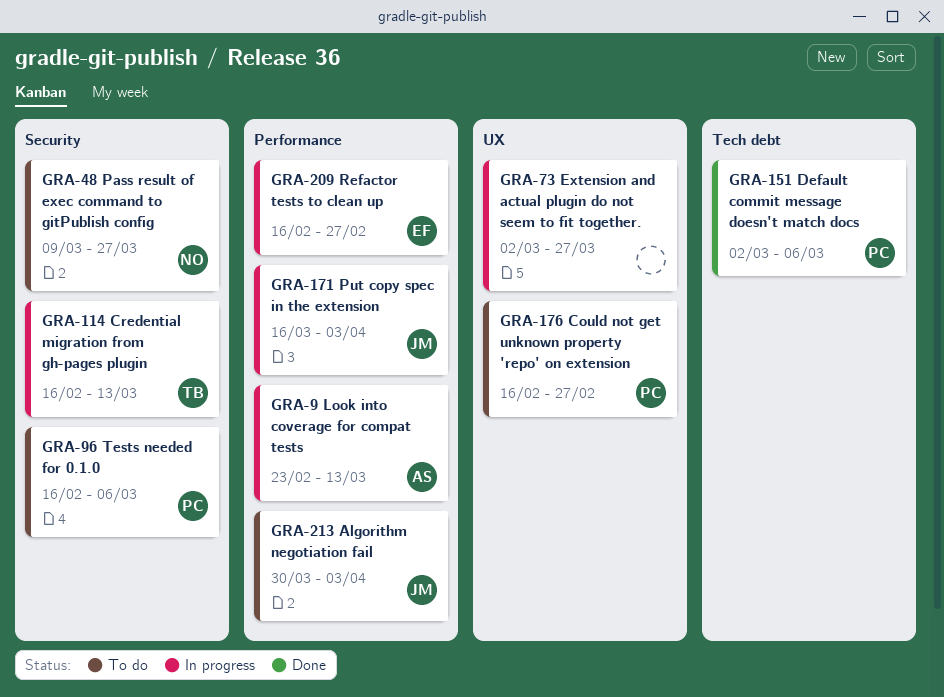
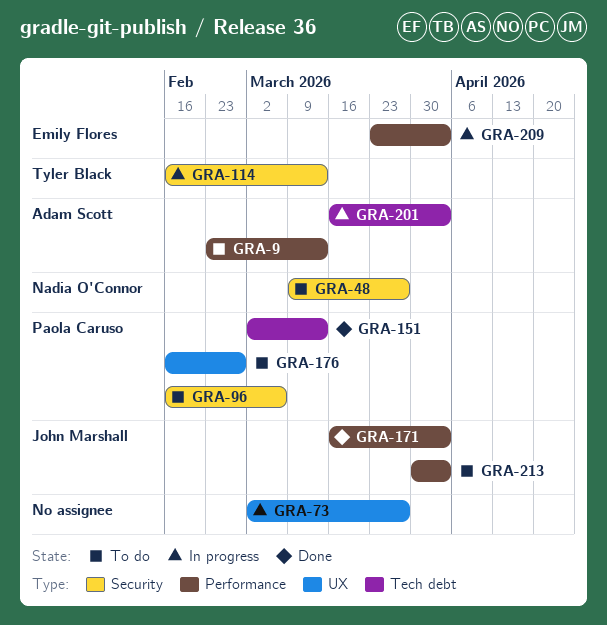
GRA-9, status: In progress -> To do
GRA-151, due: Mar 6 -> Mar 13
GRA-171, status: In progress -> Done
GRA-201: none -> present
GRA-209, start: Feb 16 -> Mar 23
GRA-209, due: Feb 27 -> Apr 3

